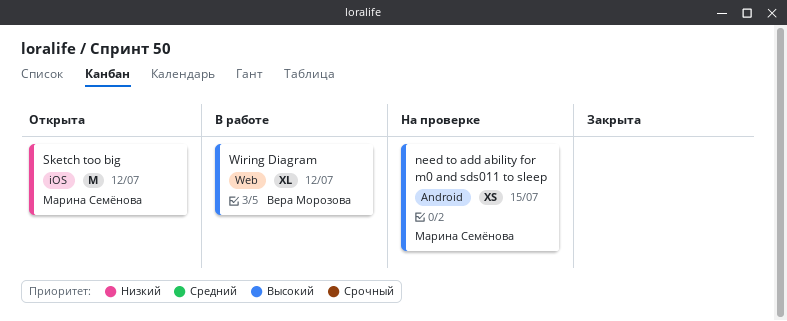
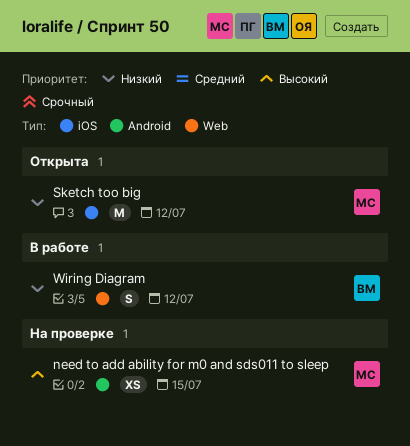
Wiring Diagram, priority: Высокий -> Низкий
Wiring Diagram, estimate: XL -> S

